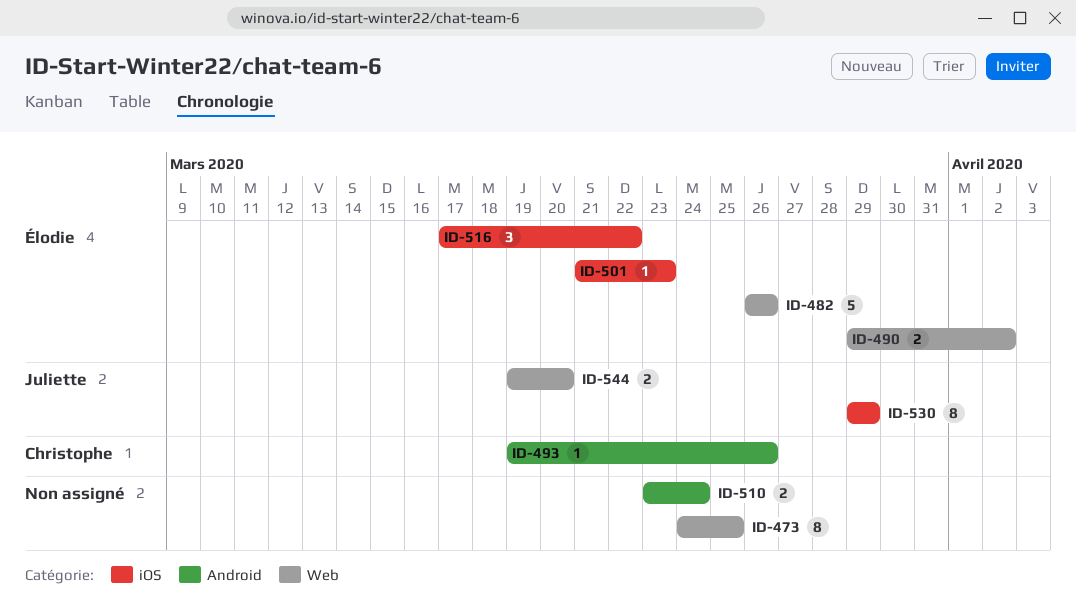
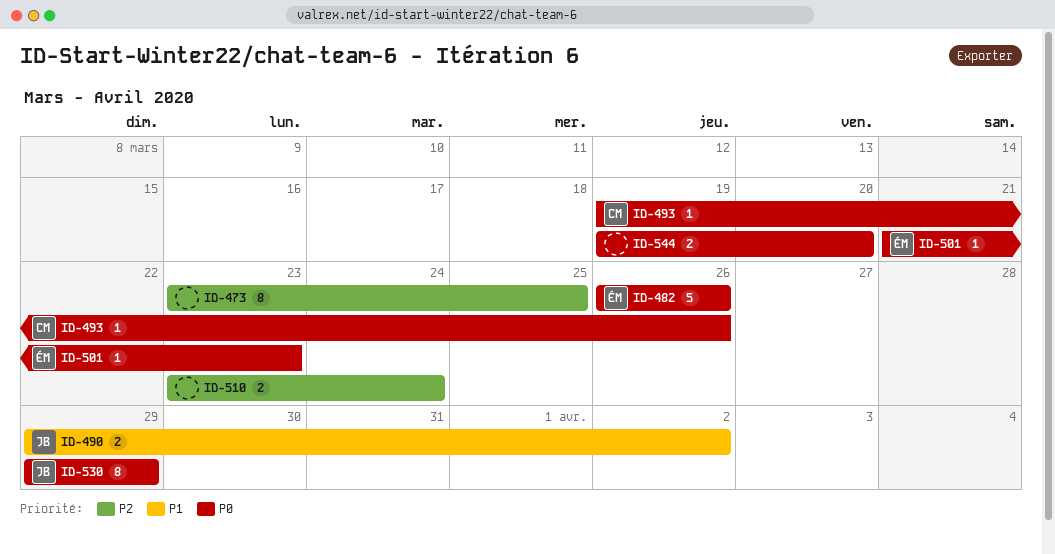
ID-473, start: Mar 24 -> Mar 23
ID-490, owner: Élodie -> Juliette
ID-516: present -> none
ID-544, owner: Juliette -> none

